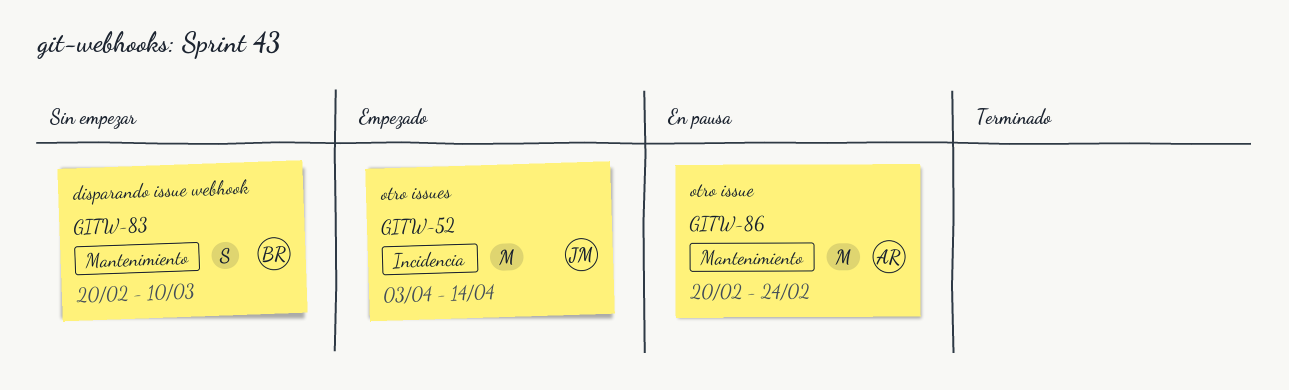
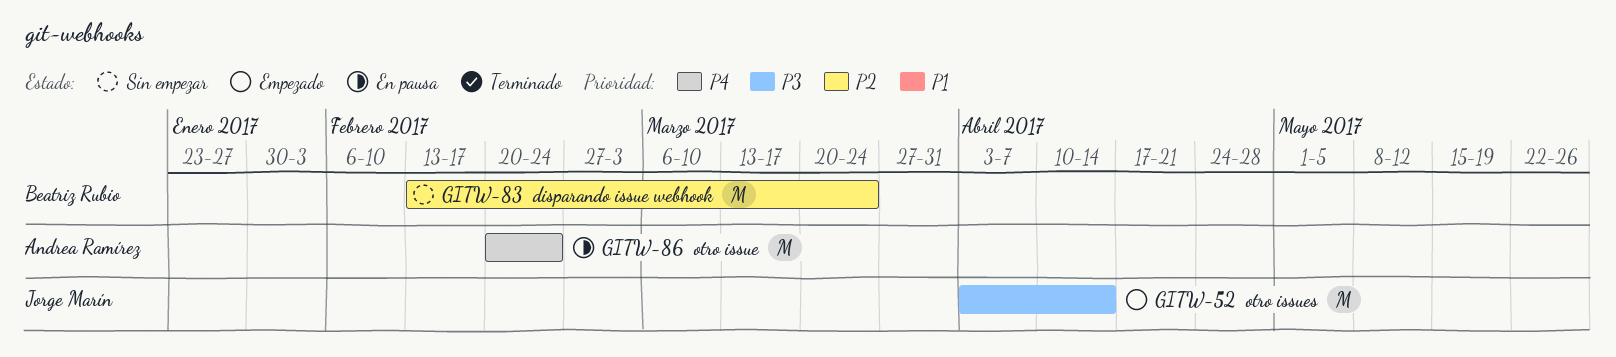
GITW-83, estimate: S -> M
GITW-83, start: Feb 20 -> Feb 13
GITW-83, due: Mar 10 -> Mar 24

